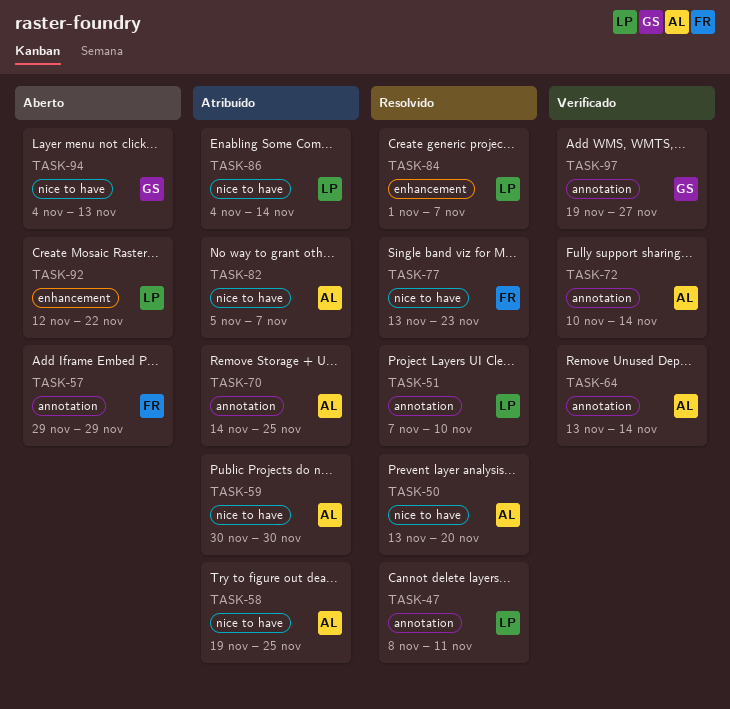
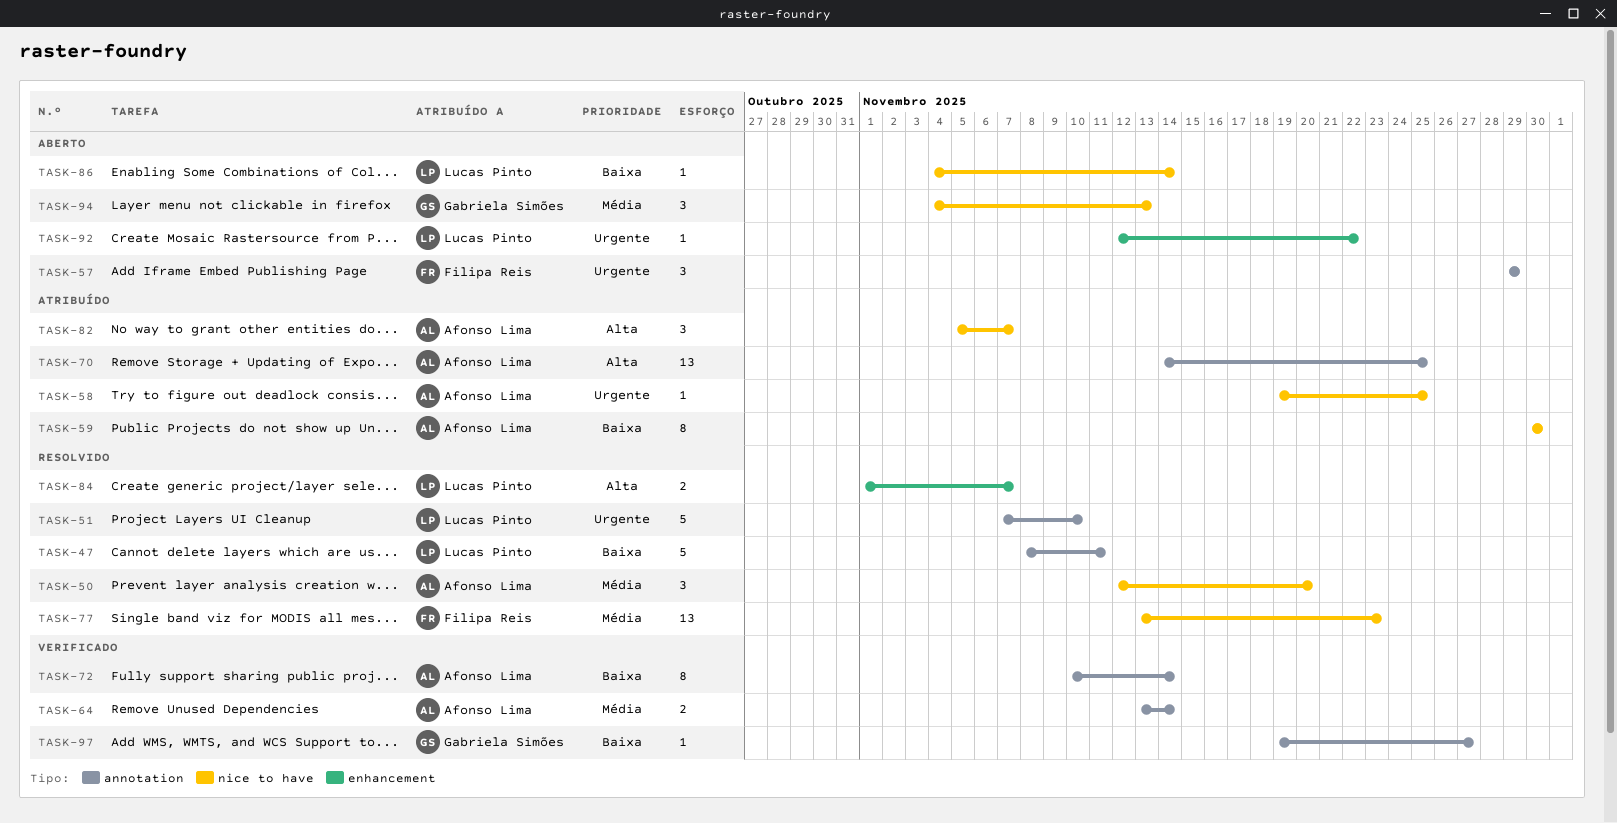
TASK-50, start: Nov 13 -> Nov 12
TASK-86, status: Atribuído -> Aberto

